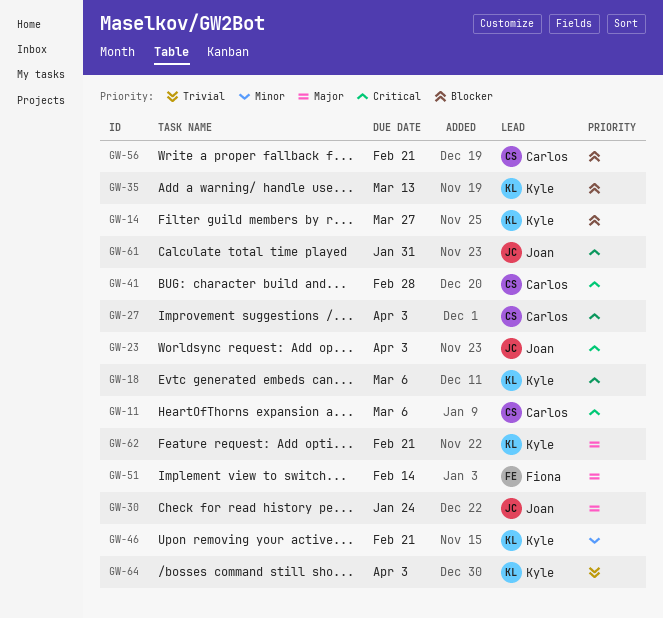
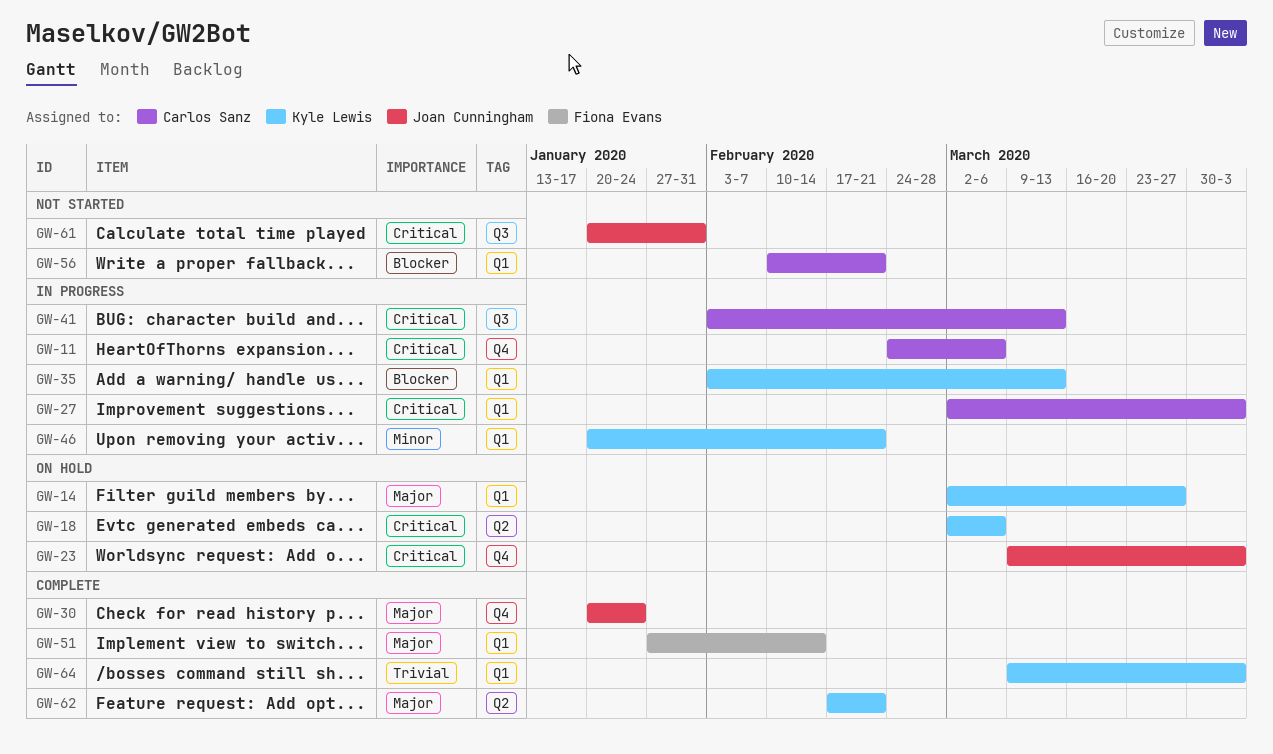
GW-14, priority: Blocker -> Major
GW-41, due: Feb 28 -> Mar 13

